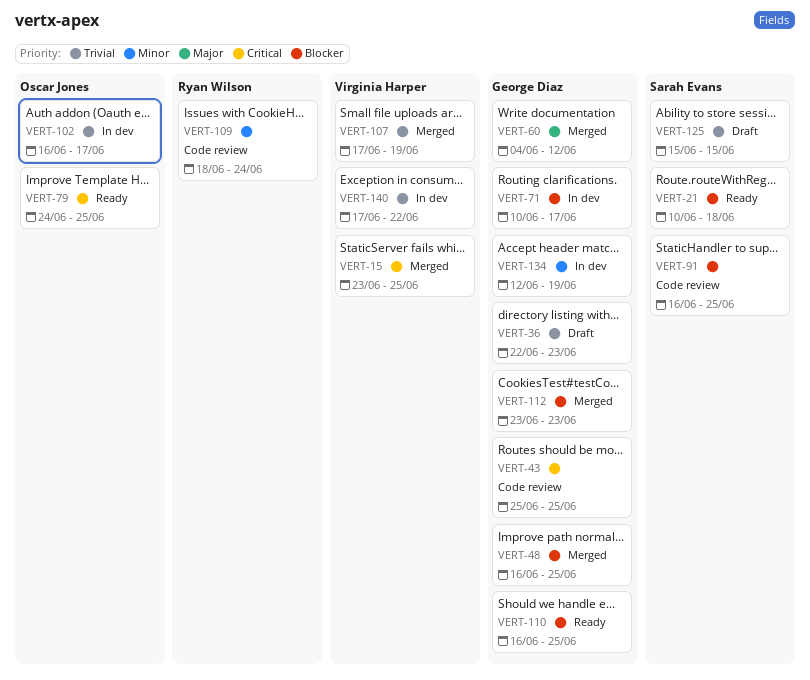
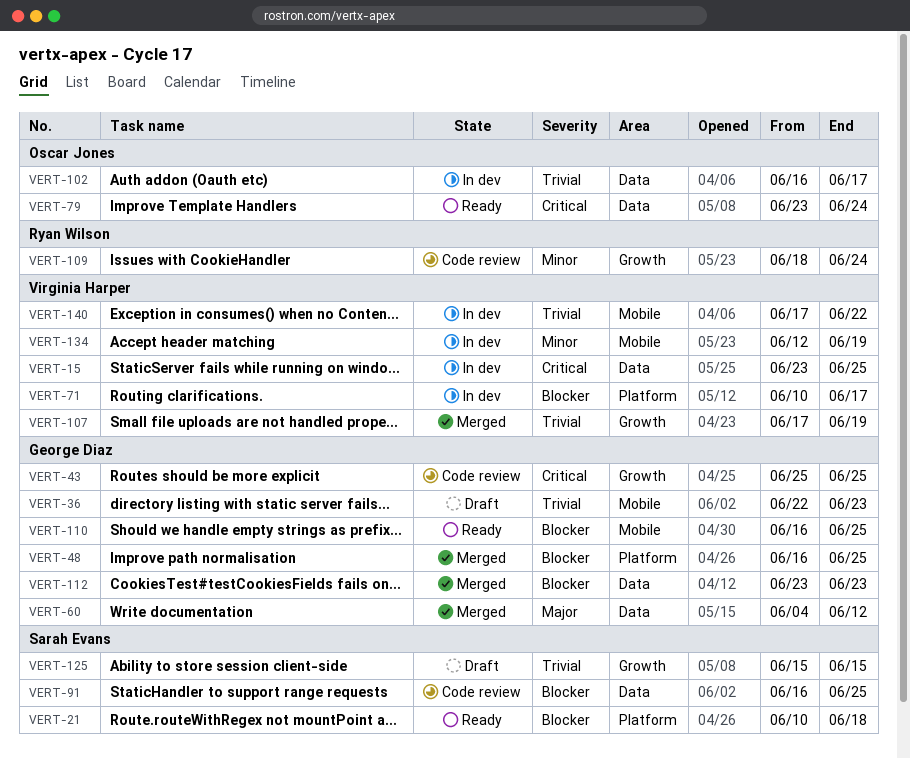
VERT-15, status: Merged -> In dev
VERT-71, owner: George Diaz -> Virginia Harper
VERT-79, start: Jun 24 -> Jun 23
VERT-79, due: Jun 25 -> Jun 24
VERT-134, owner: George Diaz -> Virginia Harper

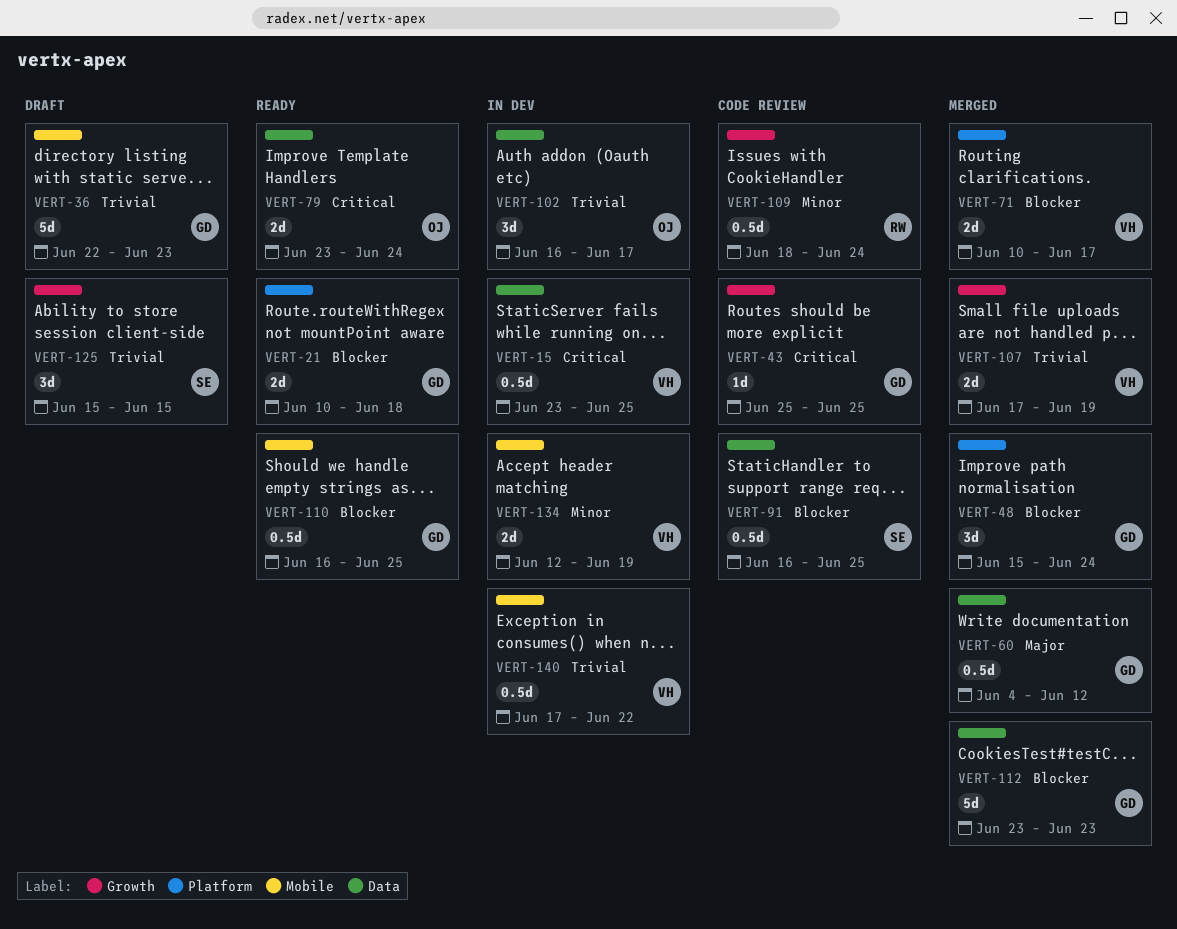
VERT-21, owner: Sarah Evans -> George Diaz
VERT-48, start: Jun 16 -> Jun 15
VERT-48, due: Jun 25 -> Jun 24
VERT-71, status: In dev -> Merged

